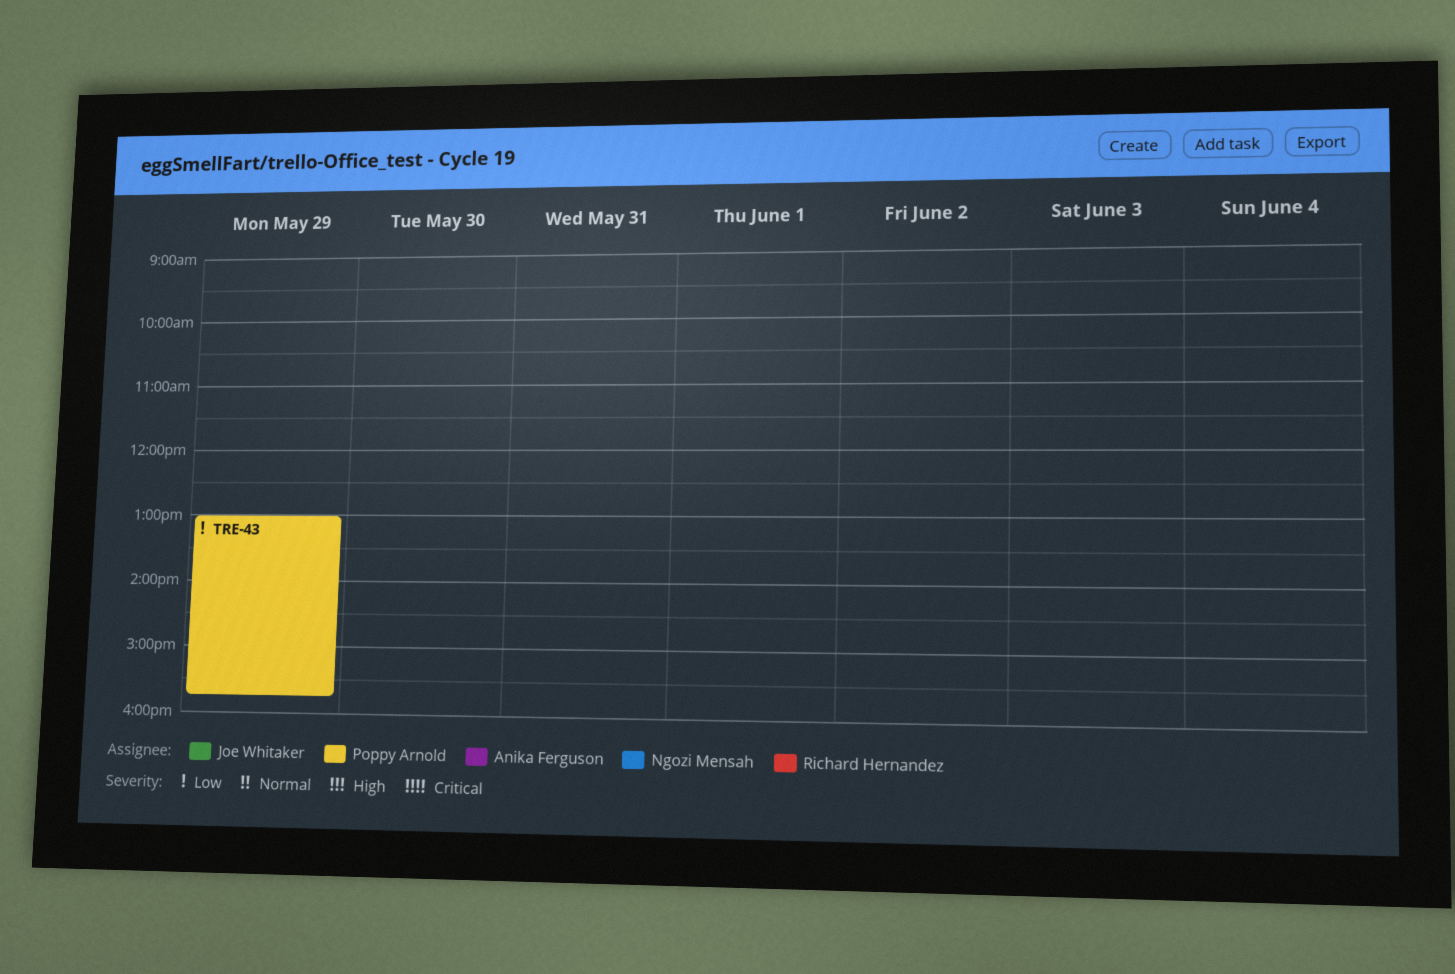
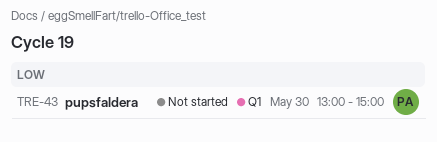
TRE-43, day: May 29 -> May 30
TRE-43, ends: 15:45 -> 15:00

